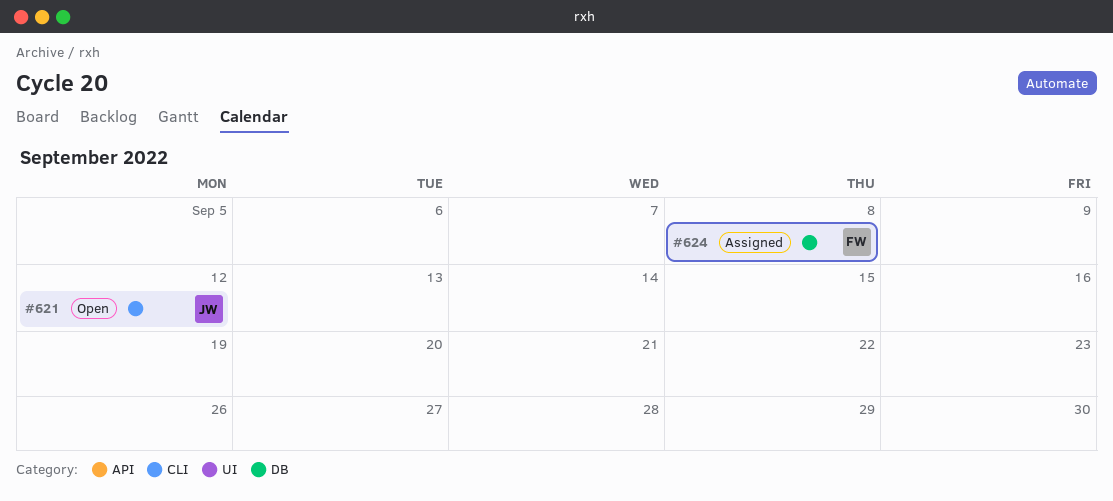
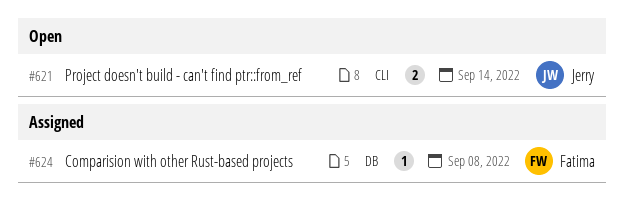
#621, due: Sep 12 -> Sep 14

